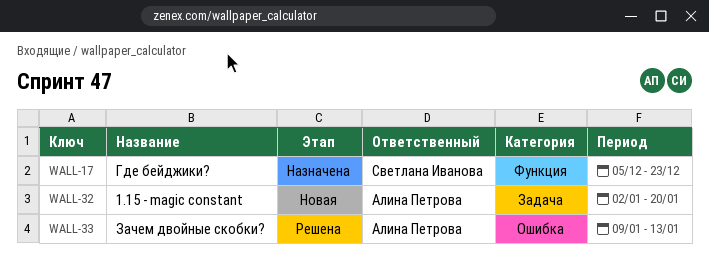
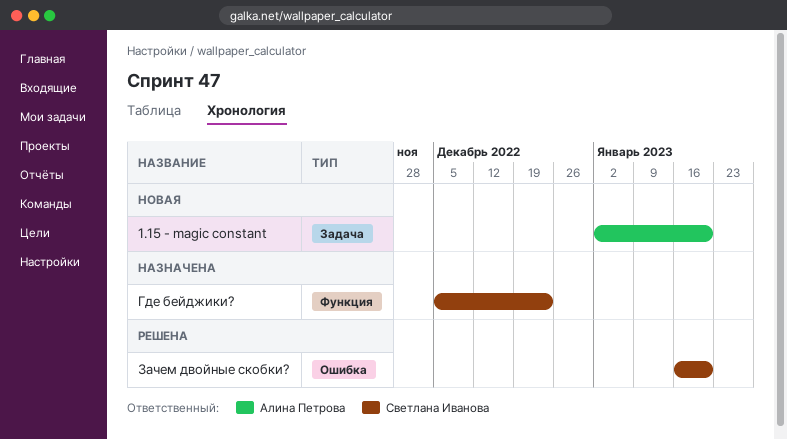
Зачем двойные скобки?, owner: Алина Петрова -> Светлана Иванова
Зачем двойные скобки?, start: Jan 9 -> Jan 16
Зачем двойные скобки?, due: Jan 13 -> Jan 20

